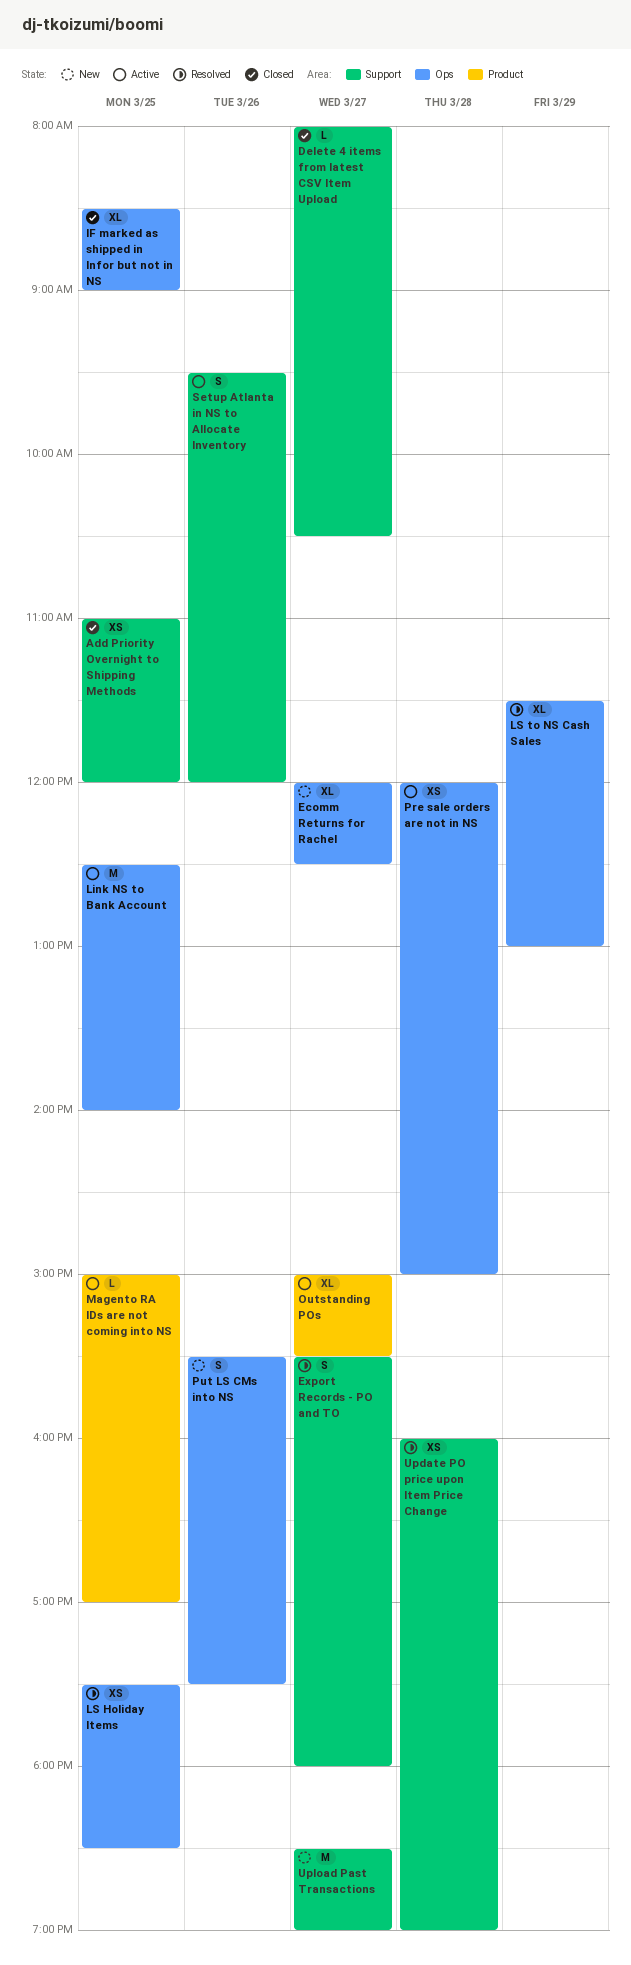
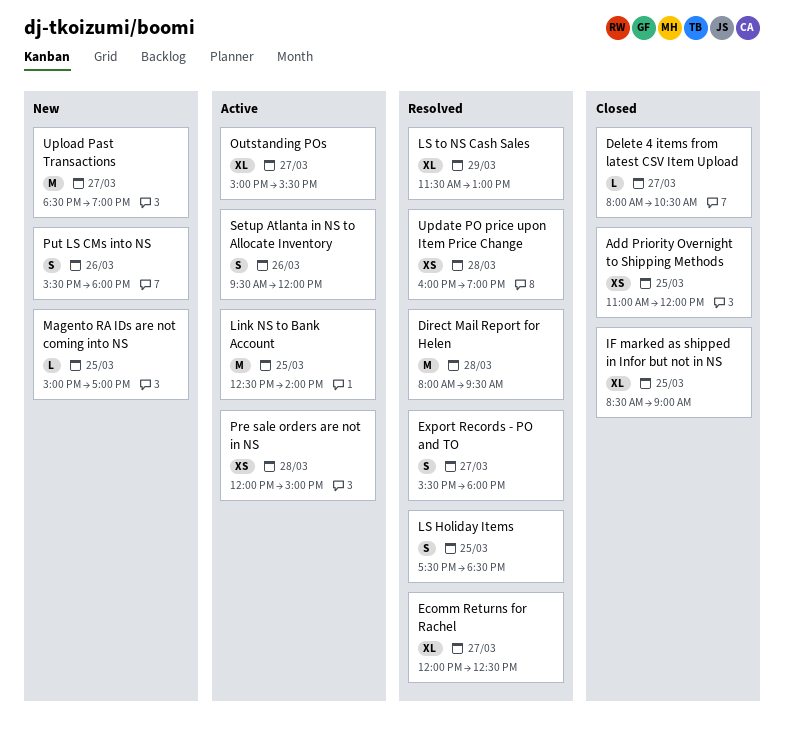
Direct Mail Report for Helen: none -> present
Ecomm Returns for Rachel, status: New -> Resolved
LS Holiday Items, estimate: XS -> S
Magento RA IDs are not coming into NS, status: Active -> New
Put LS CMs into NS, ends: 17:30 -> 18:00

